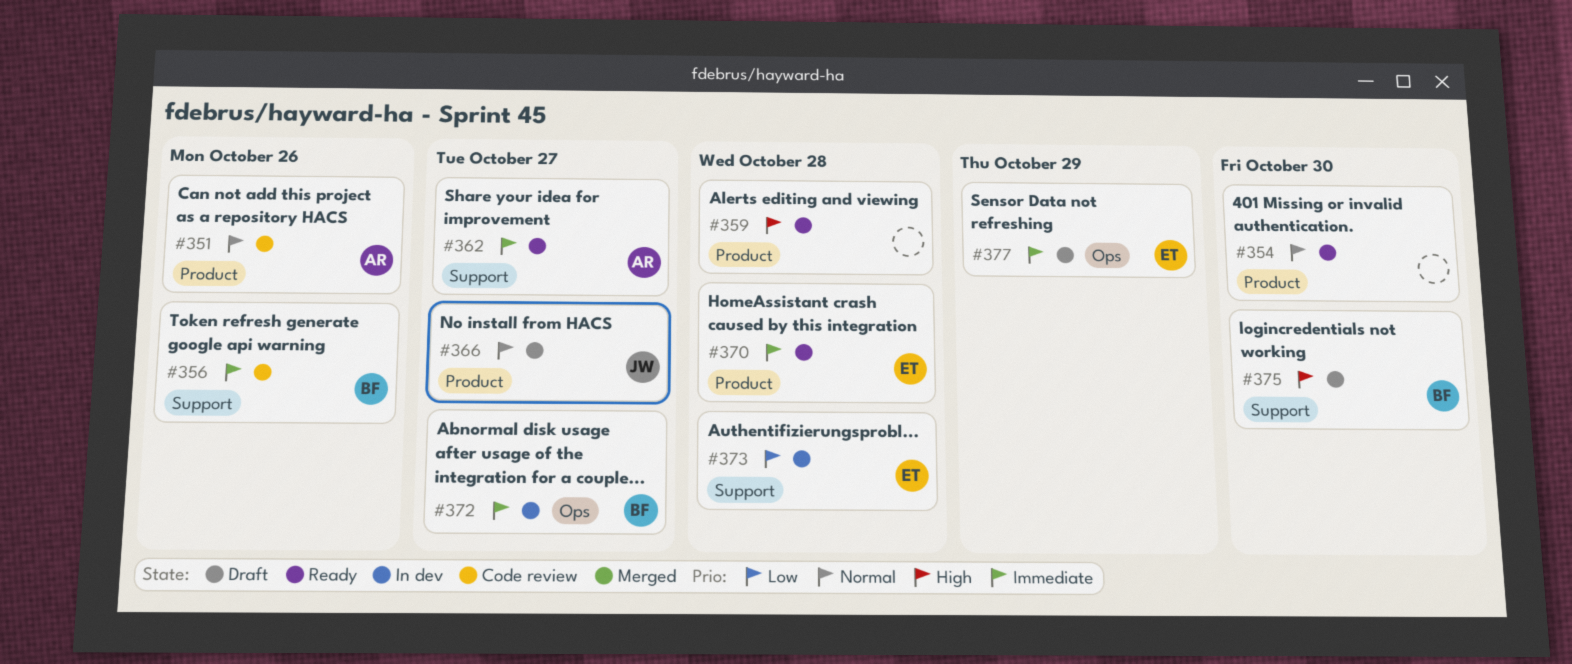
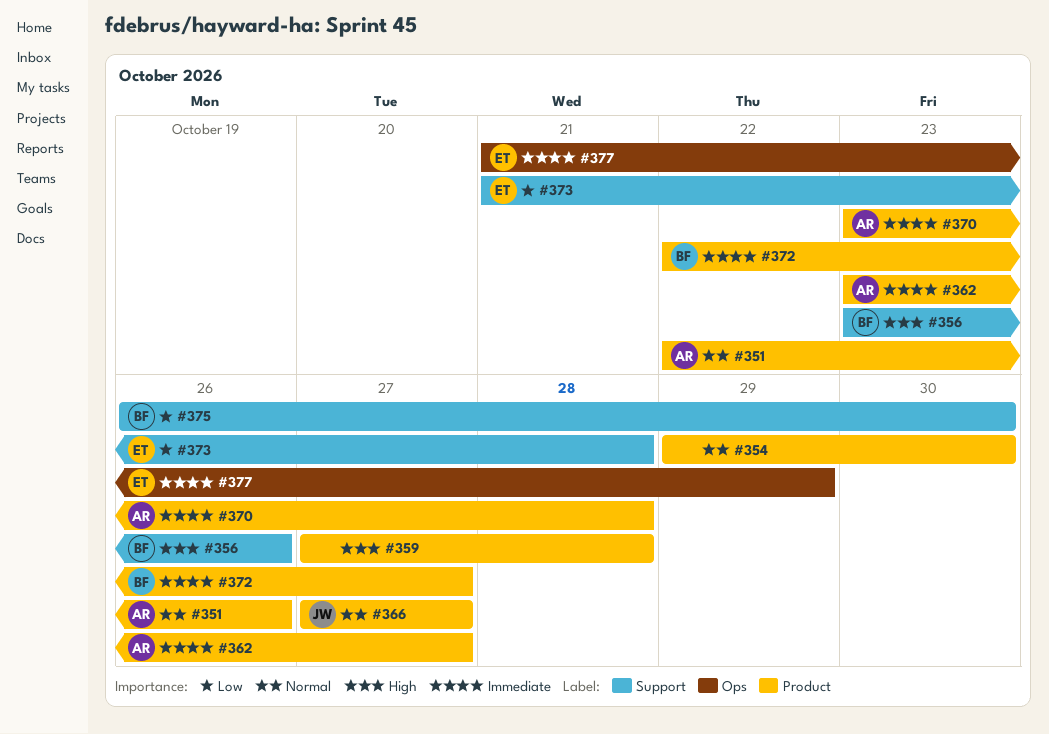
#356, priority: Immediate -> High
#362, label: Support -> Product
#370, owner: ET -> AR
#372, label: Ops -> Product
#375, priority: High -> Low

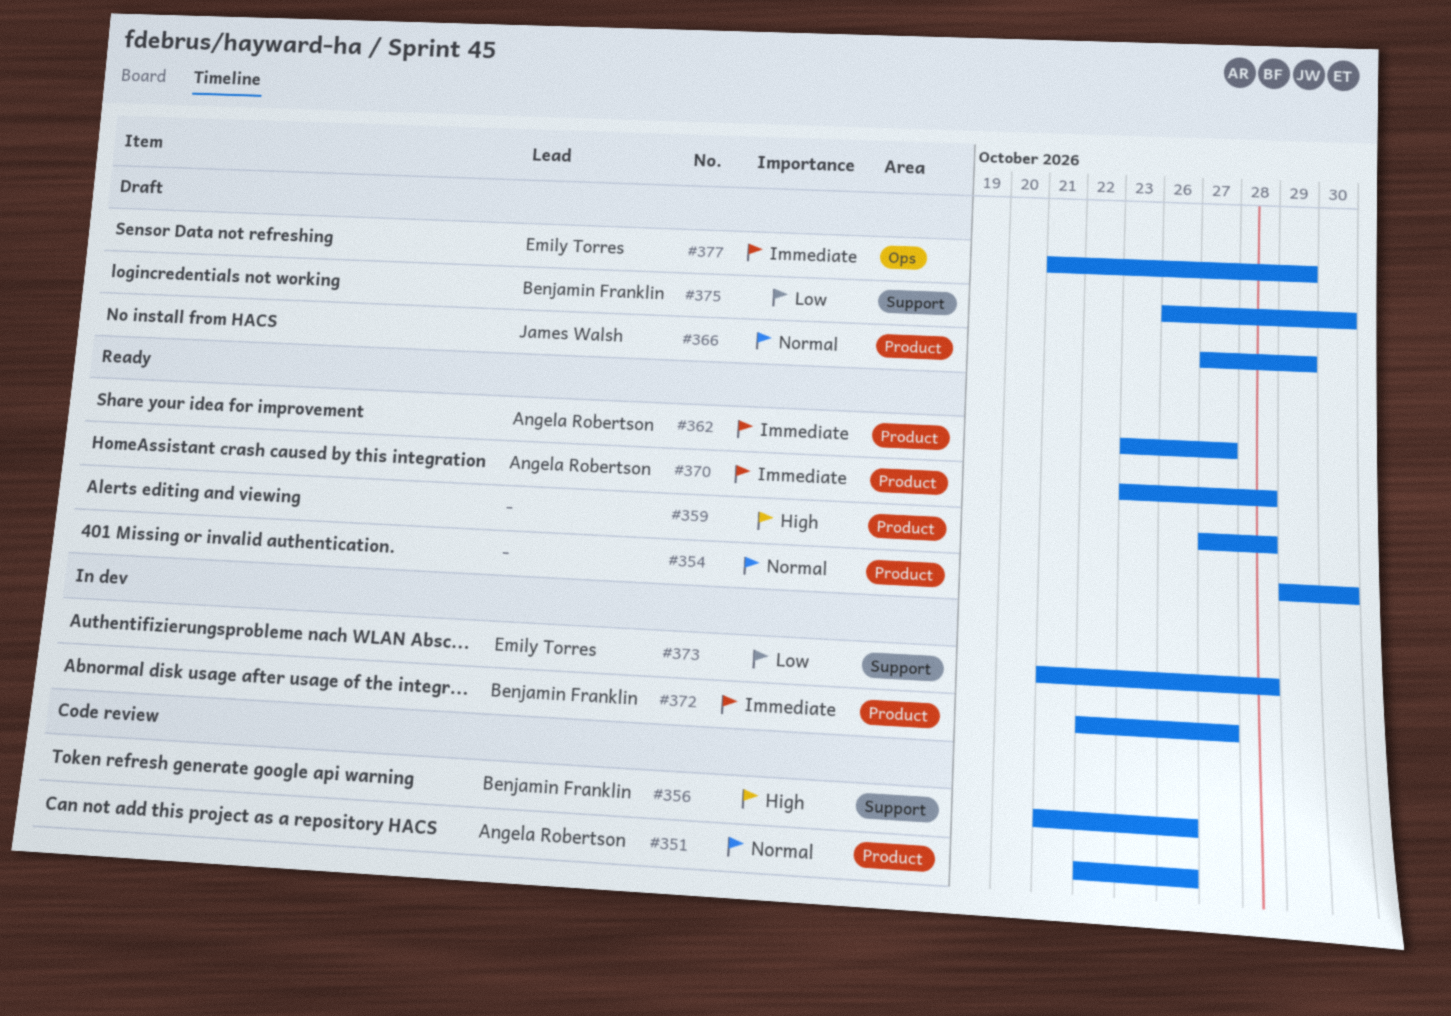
#356, start: Oct 23 -> Oct 21
#366, due: Oct 27 -> Oct 29

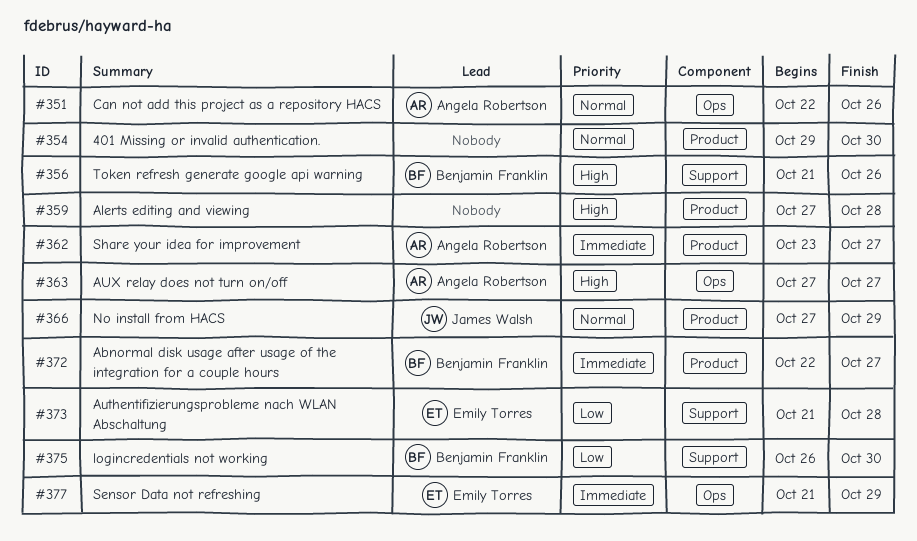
#351, label: Product -> Ops
#363: none -> present
#370: present -> none

